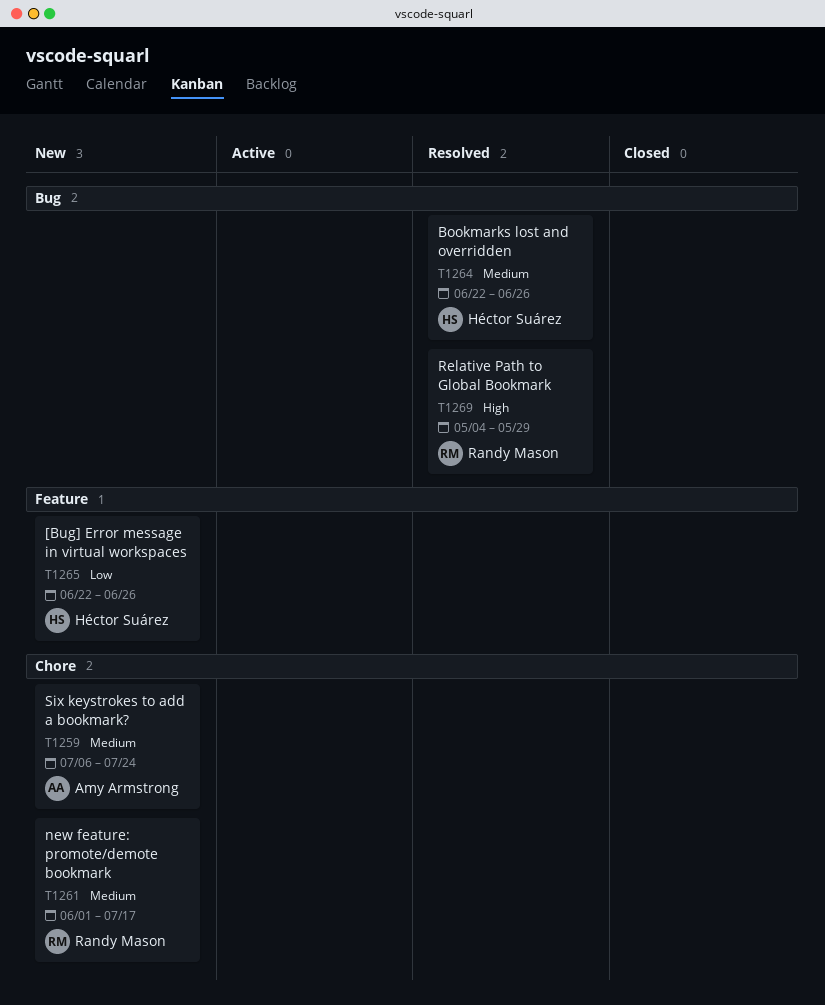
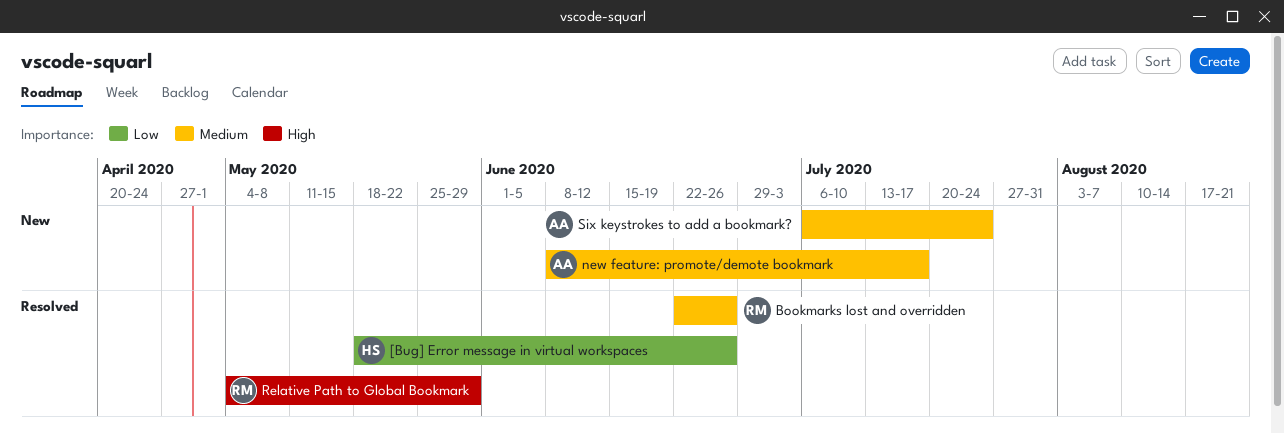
[Bug] Error message in virtual workspaces, status: New -> Resolved
[Bug] Error message in virtual workspaces, start: Jun 22 -> May 18
Bookmarks lost and overridden, owner: Héctor Suárez -> Randy Mason
new feature: promote/demote bookmark, owner: Randy Mason -> Amy Armstrong
new feature: promote/demote bookmark, start: Jun 1 -> Jun 8

